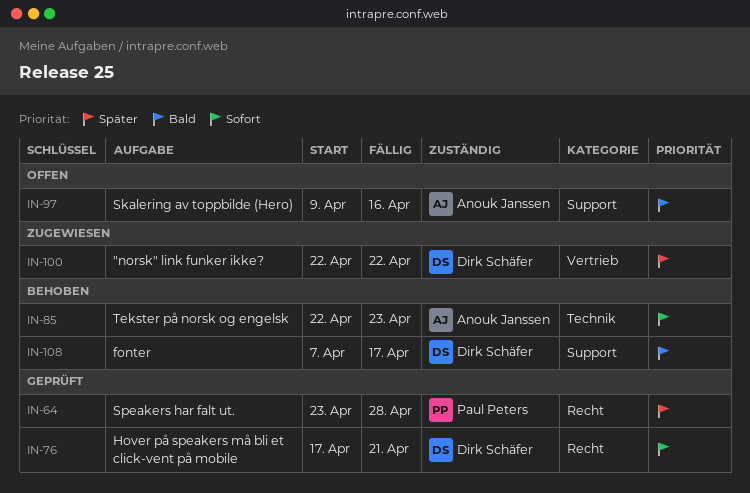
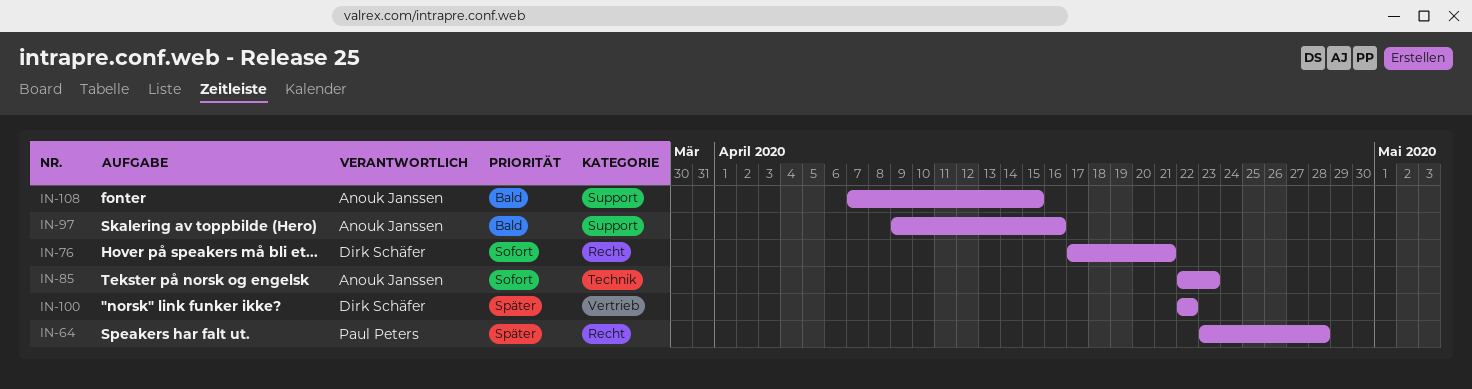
IN-108, owner: Dirk Schäfer -> Anouk Janssen
IN-108, due: Apr 17 -> Apr 15

